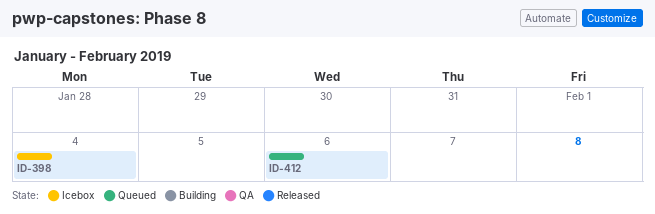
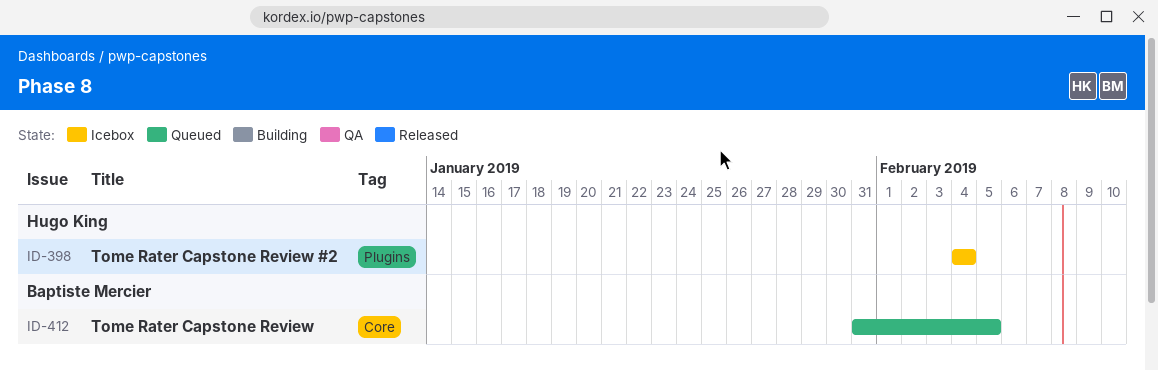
ID-412, due: Feb 6 -> Feb 5

